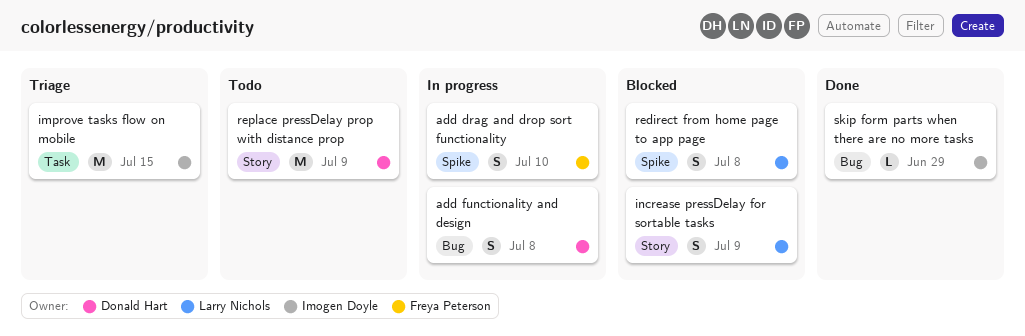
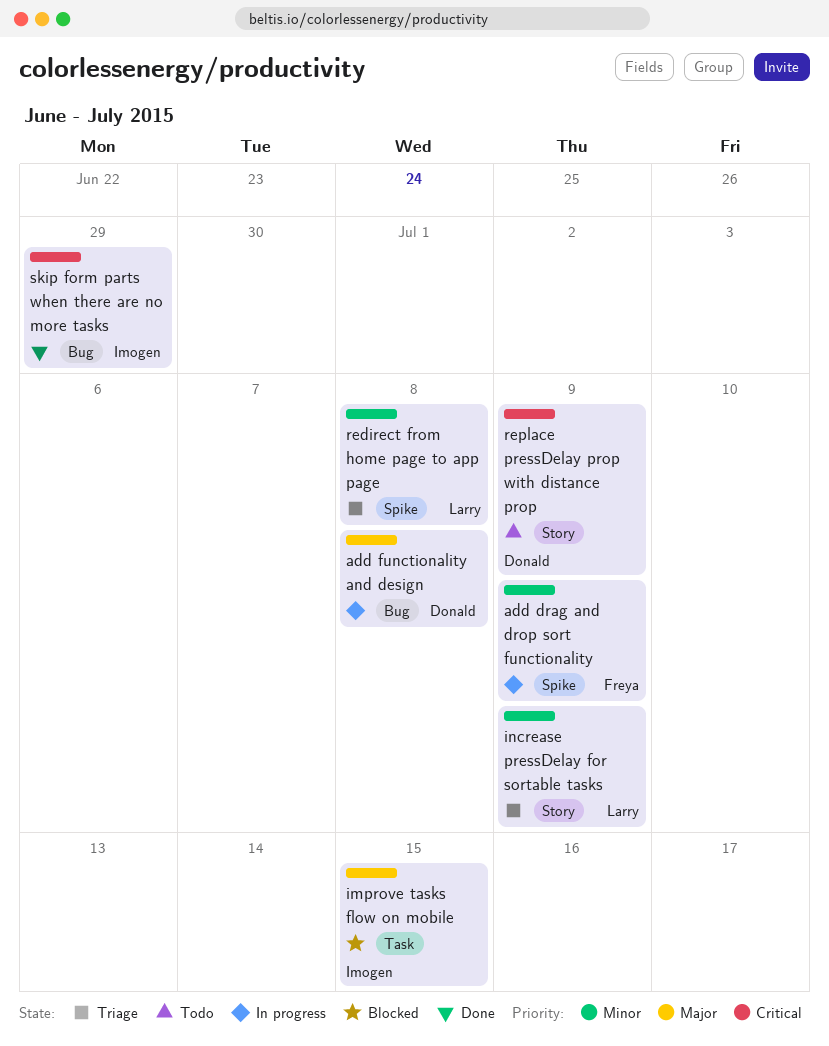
add drag and drop sort functionality, due: Jul 10 -> Jul 9
improve tasks flow on mobile, status: Triage -> Blocked
increase pressDelay for sortable tasks, status: Blocked -> Triage
redirect from home page to app page, status: Blocked -> Triage

